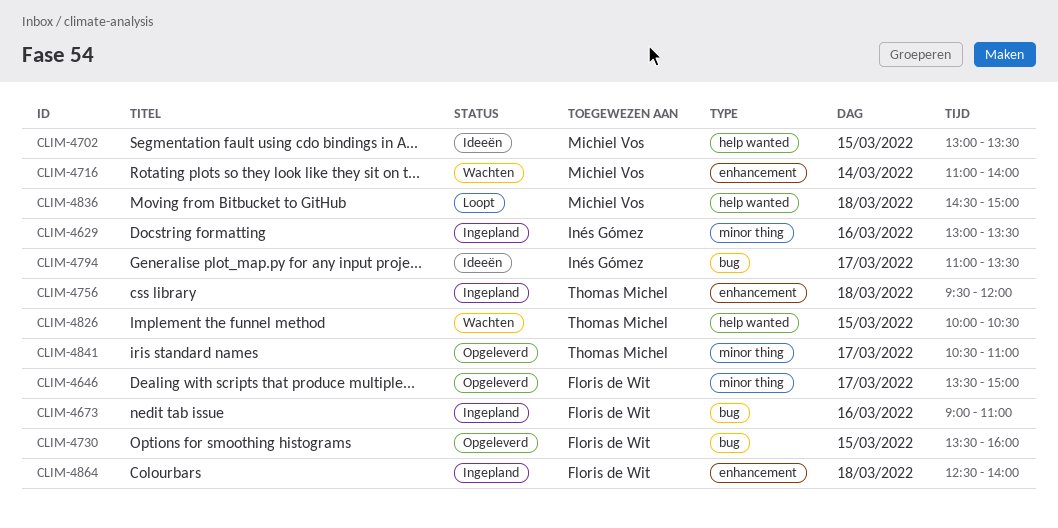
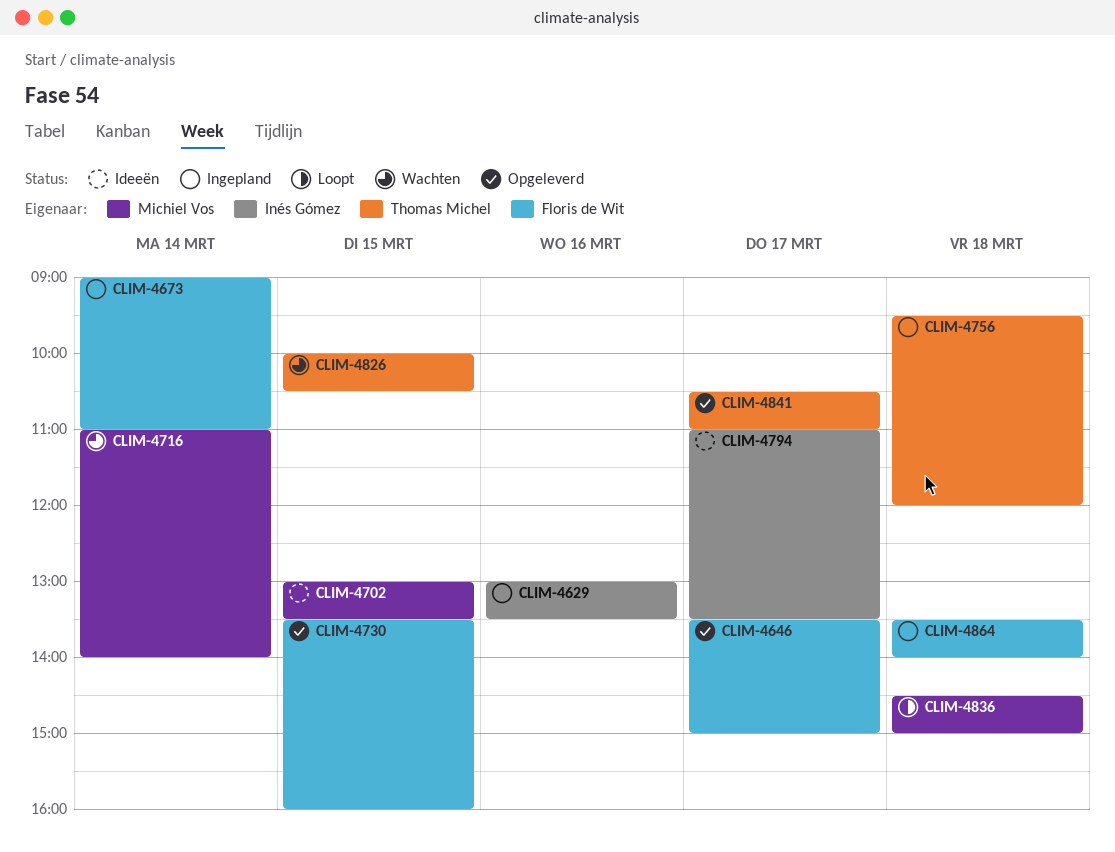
CLIM-4673, day: Mar 16 -> Mar 14
CLIM-4864, begins: 12:30 -> 13:30

